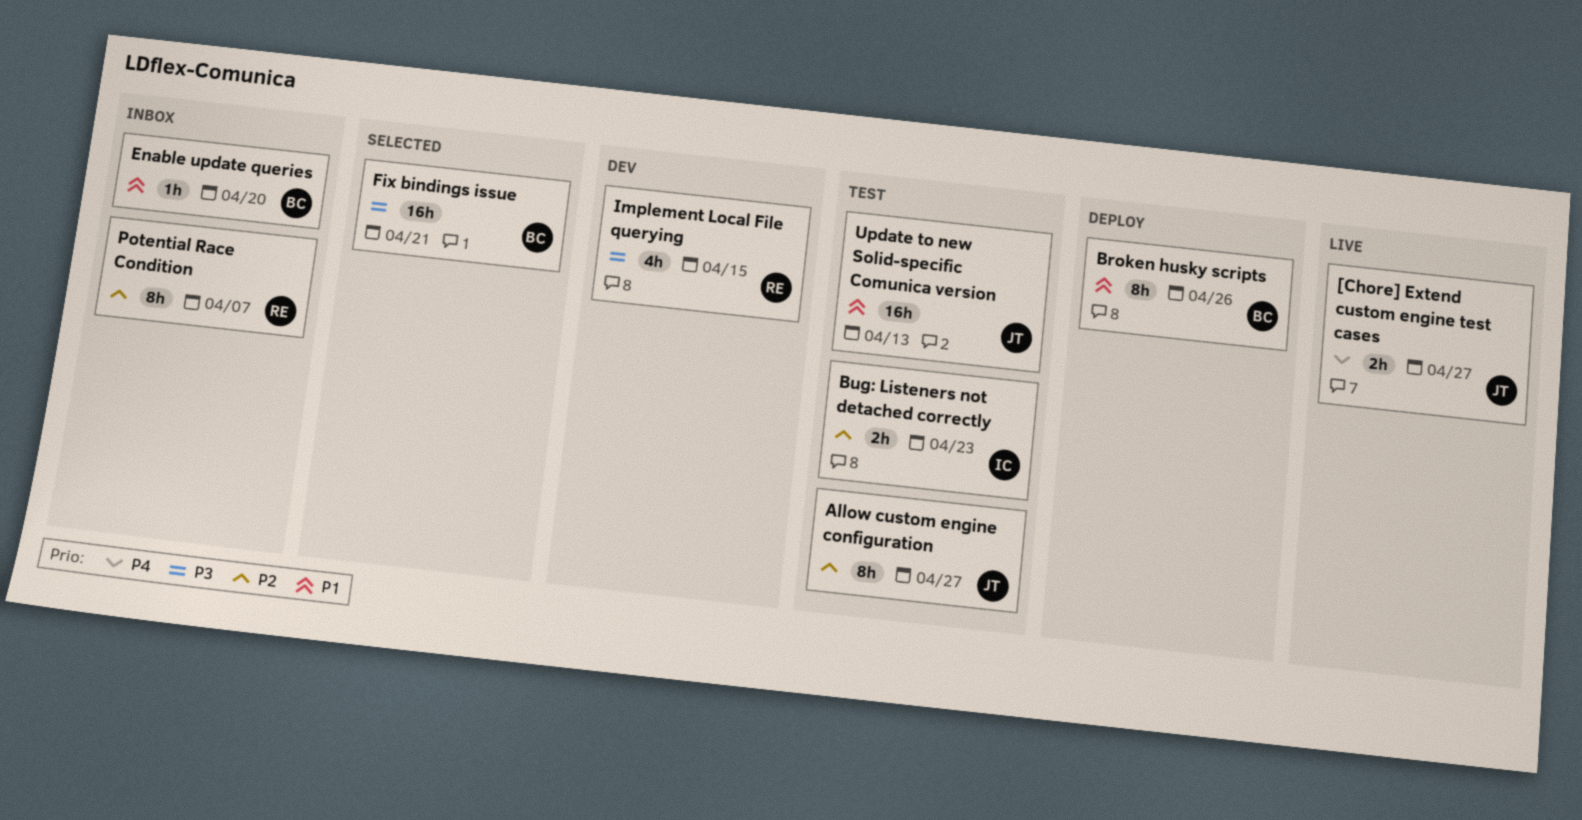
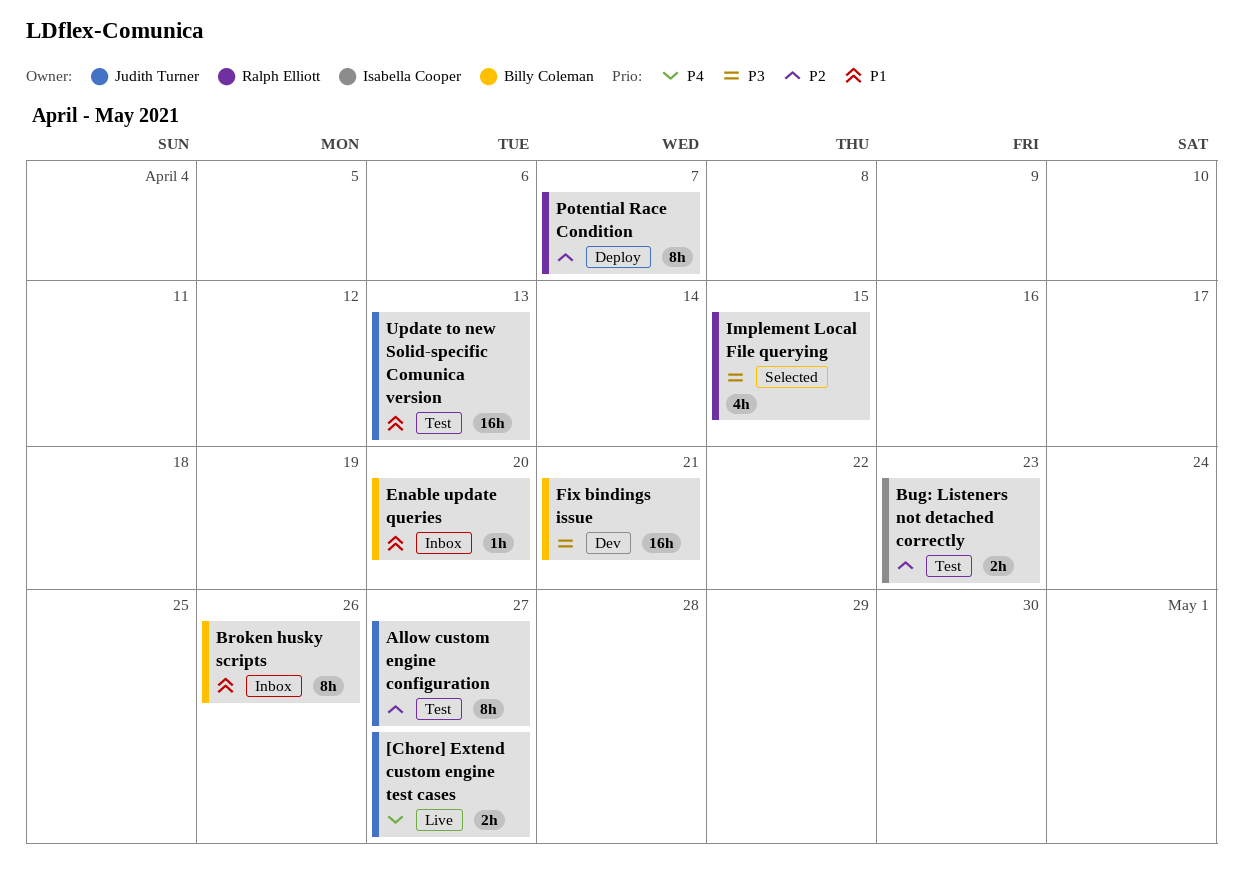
Broken husky scripts, status: Deploy -> Inbox
Fix bindings issue, status: Selected -> Dev
Implement Local File querying, status: Dev -> Selected
Potential Race Condition, status: Inbox -> Deploy

